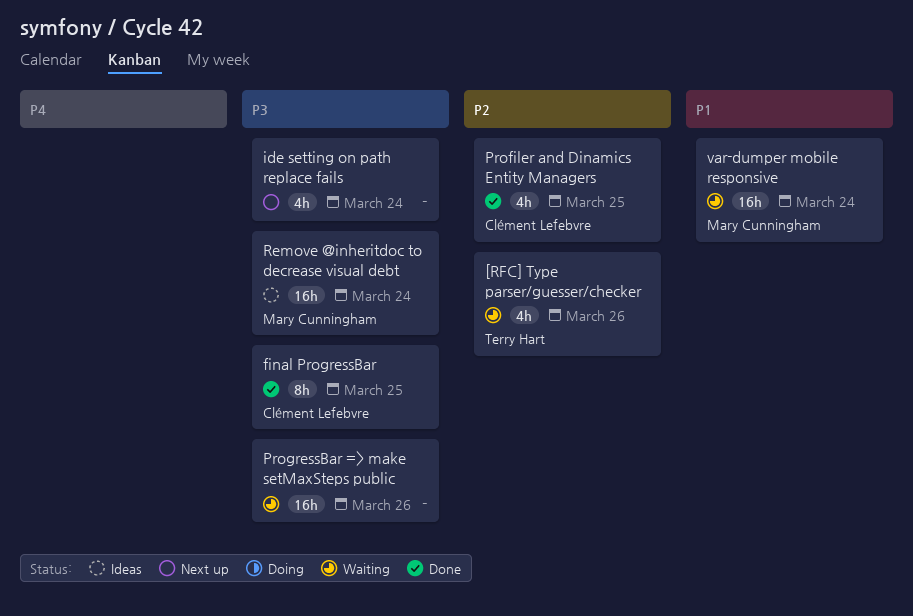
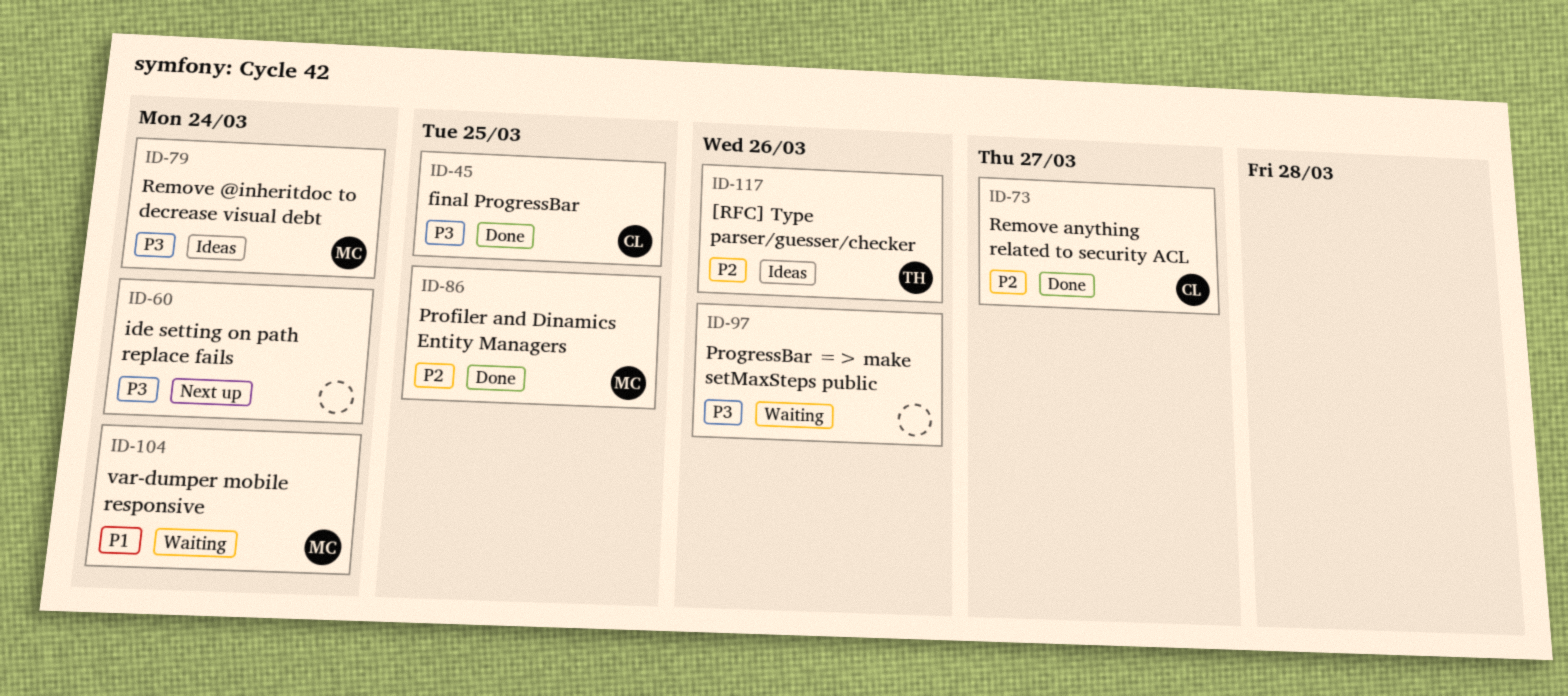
[RFC] Type parser/guesser/checker, status: Waiting -> Ideas
Profiler and Dinamics Entity Managers, owner: Clément Lefebvre -> Mary Cunningham
Remove anything related to security ACL: none -> present

